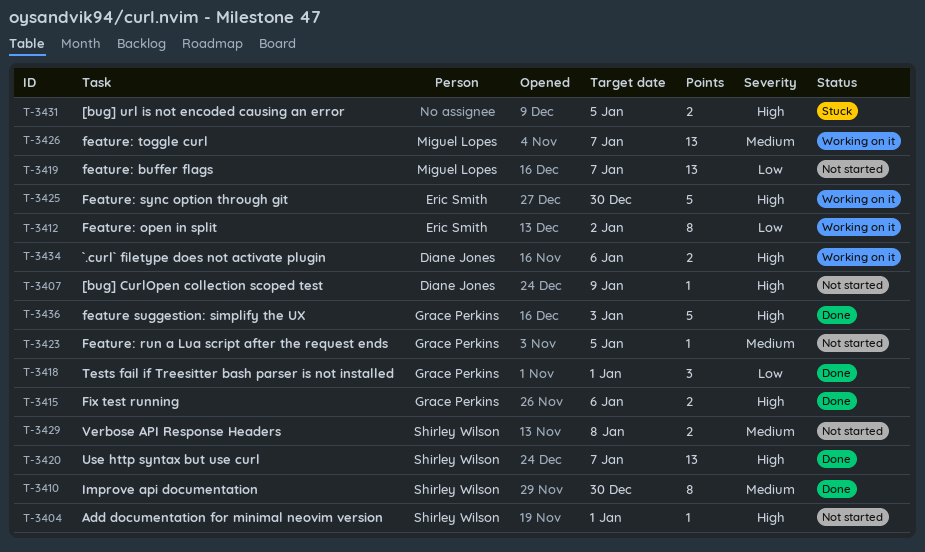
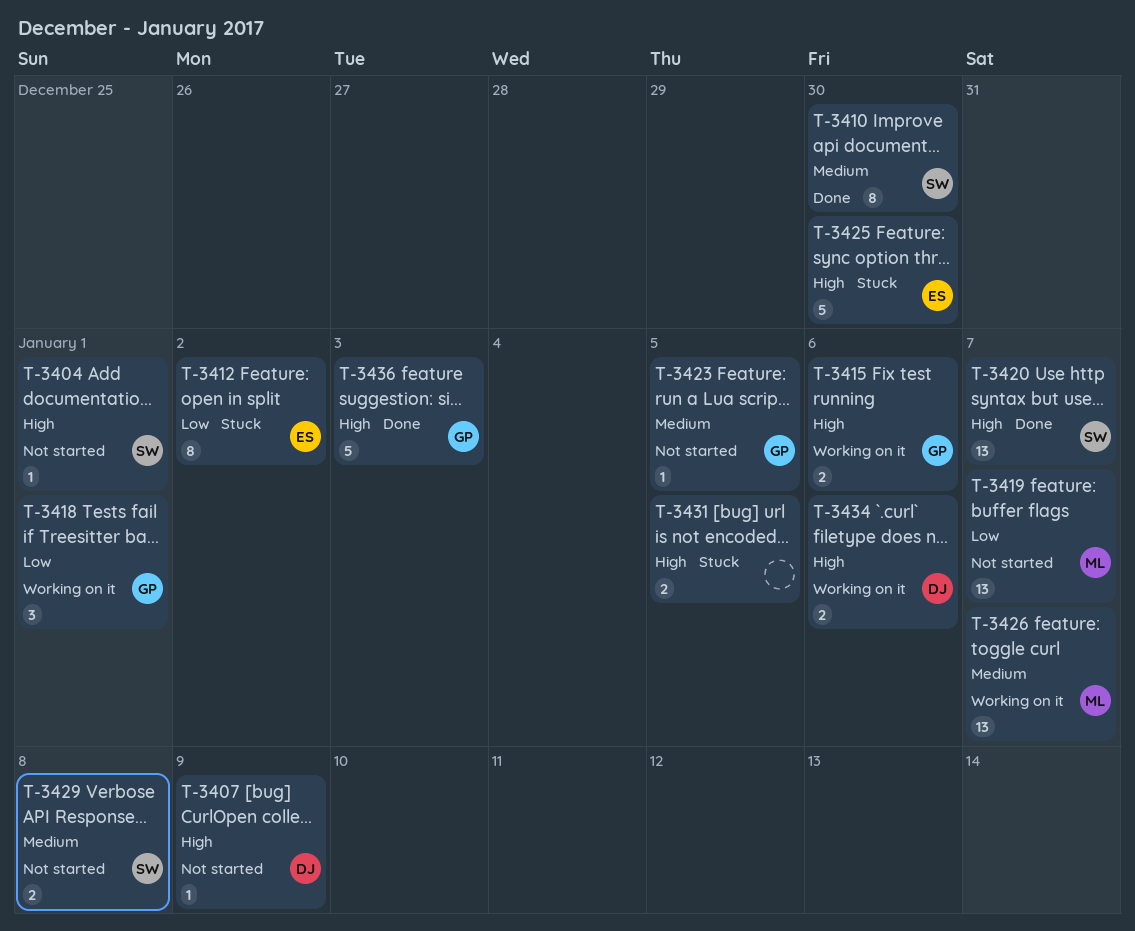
T-3412, status: Working on it -> Stuck
T-3415, status: Done -> Working on it
T-3418, status: Done -> Working on it
T-3425, status: Working on it -> Stuck

